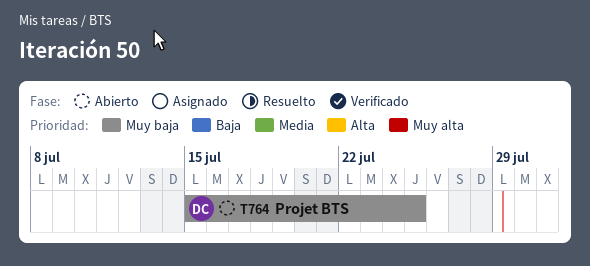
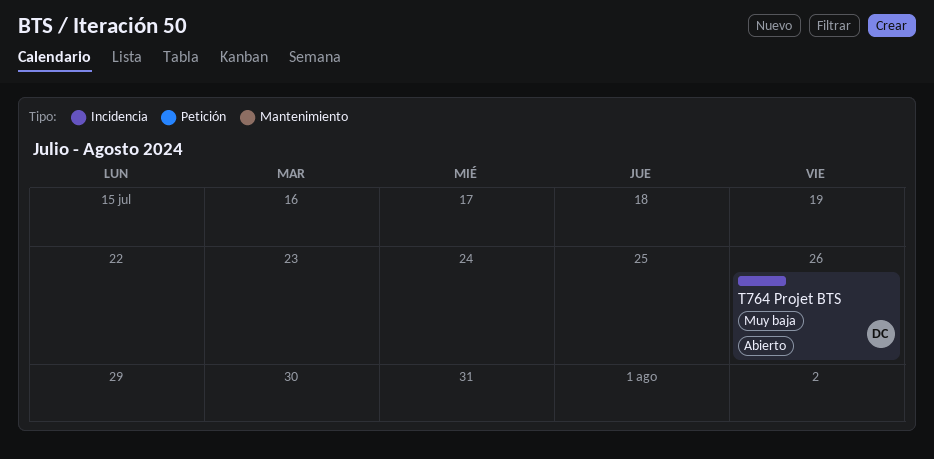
T764, due: Jul 25 -> Jul 26

